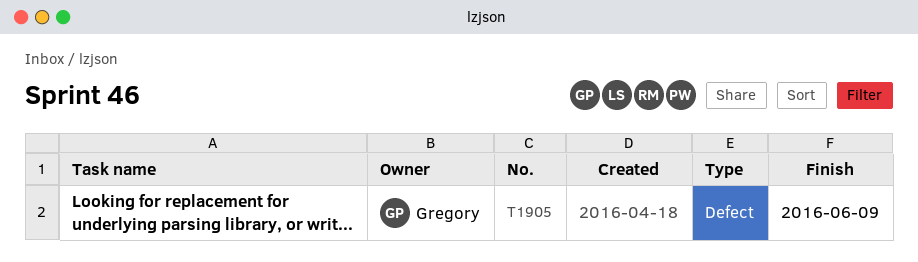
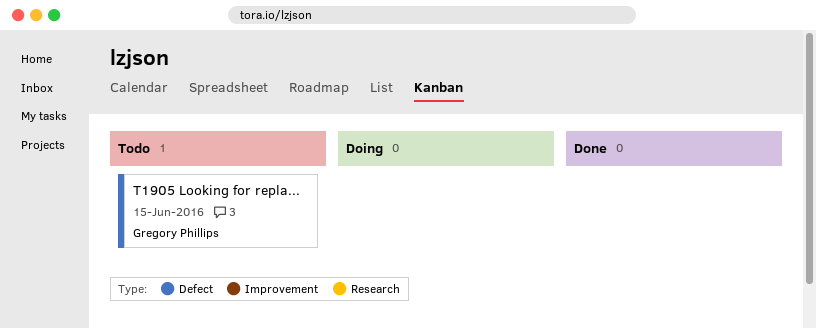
T1905, due: Jun 9 -> Jun 15

